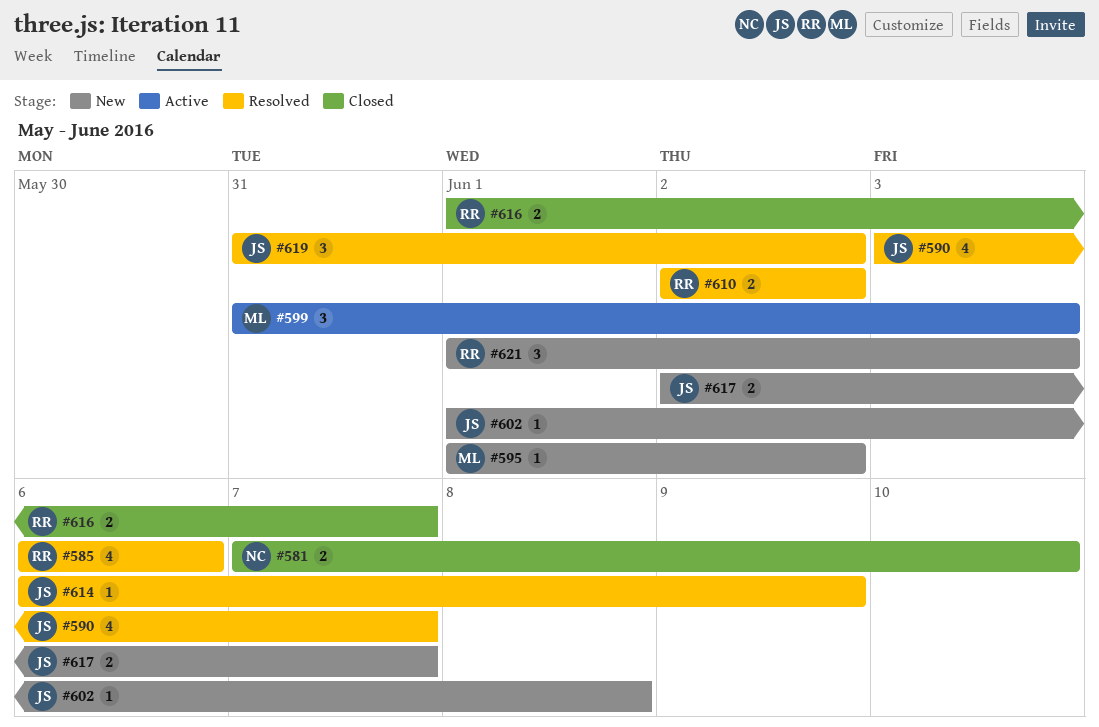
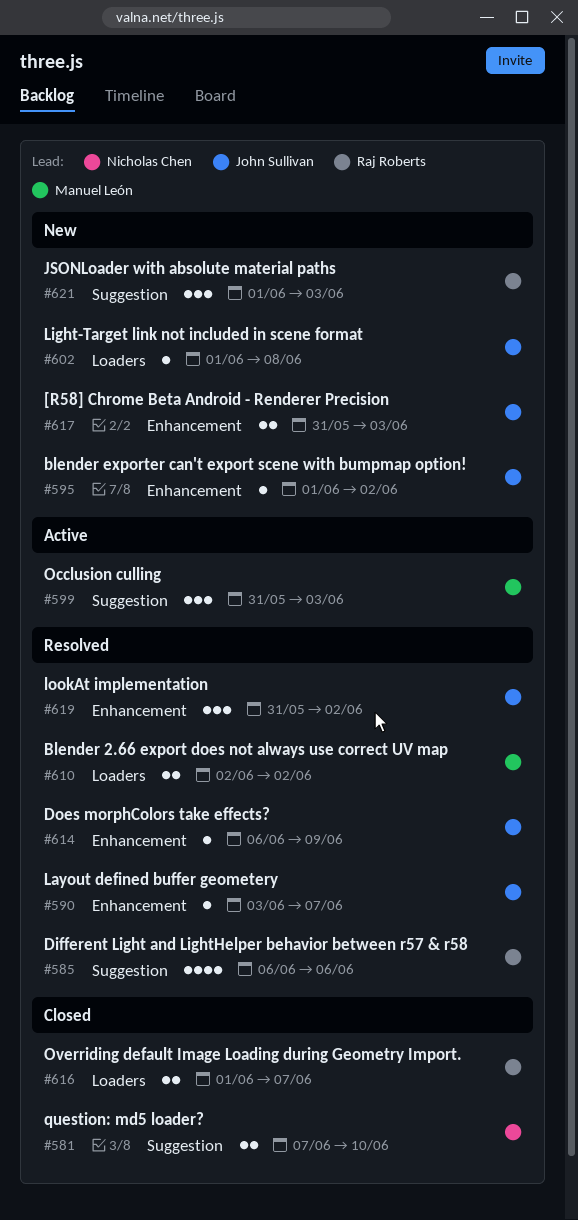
#590, estimate: 4 -> 1
#595, owner: Manuel León -> John Sullivan
#610, owner: Raj Roberts -> Manuel León
#617, start: Jun 2 -> May 31
#617, due: Jun 7 -> Jun 3

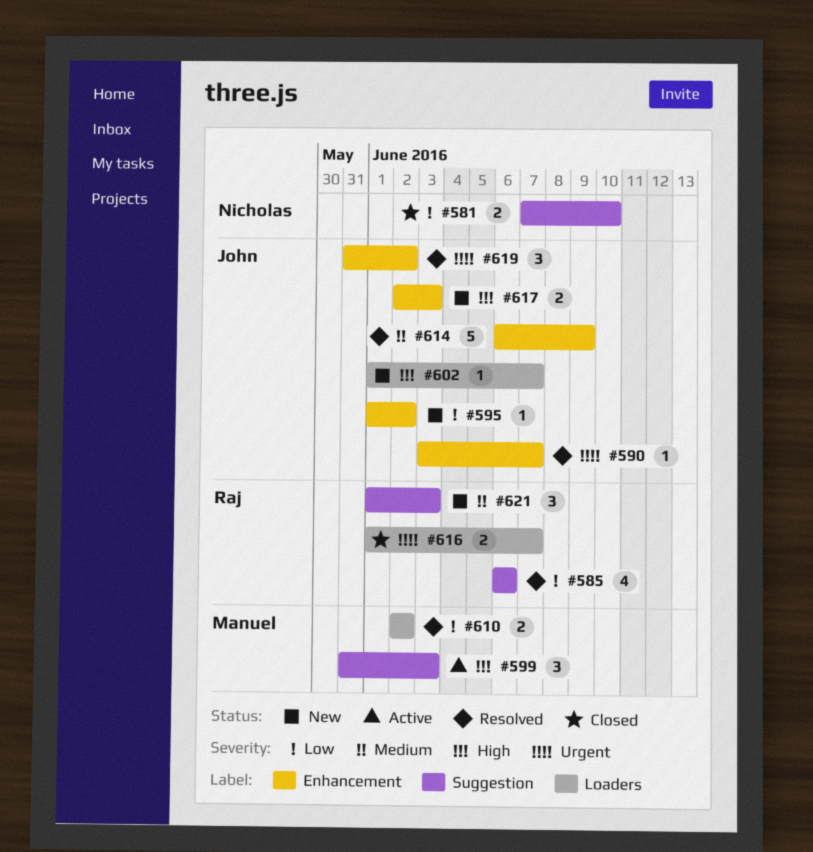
#602, due: Jun 8 -> Jun 7
#614, estimate: 1 -> 5
#617, start: May 31 -> Jun 2

